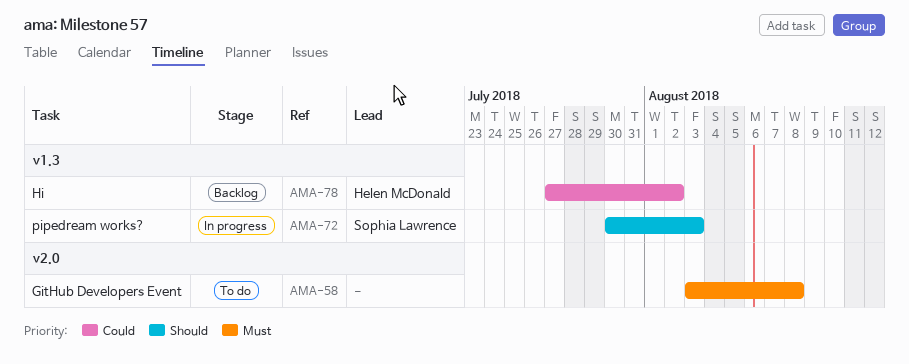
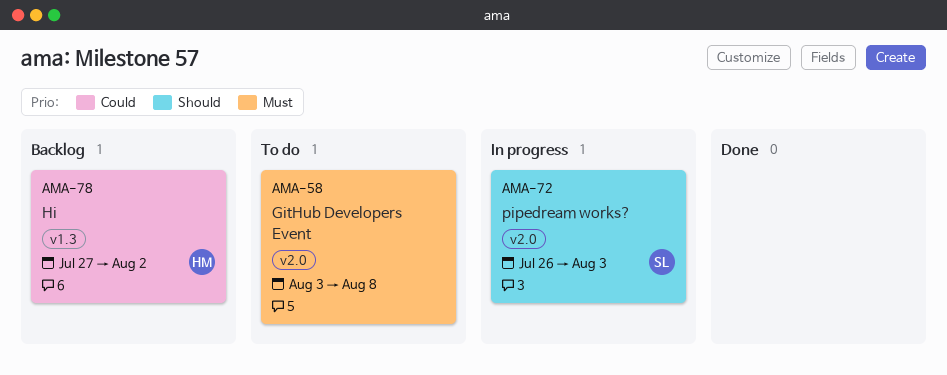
AMA-72, label: v1.3 -> v2.0
AMA-72, start: Jul 30 -> Jul 26

